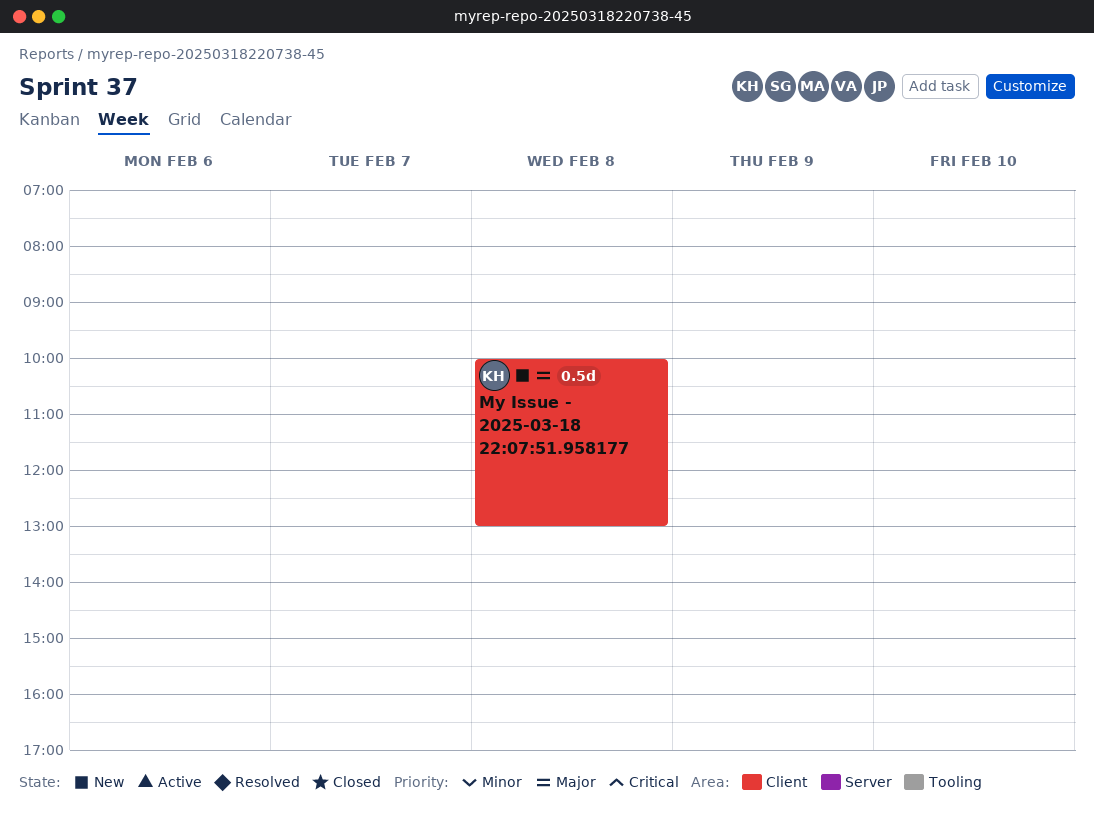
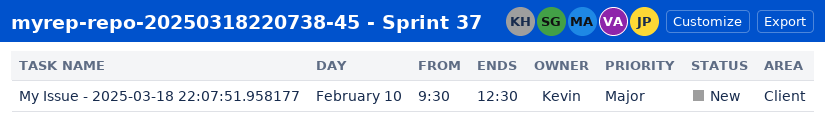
My Issue - 2025-03-18 22:07:51.958177, day: Feb 8 -> Feb 10
My Issue - 2025-03-18 22:07:51.958177, begins: 10:00 -> 09:30
My Issue - 2025-03-18 22:07:51.958177, ends: 13:00 -> 12:30

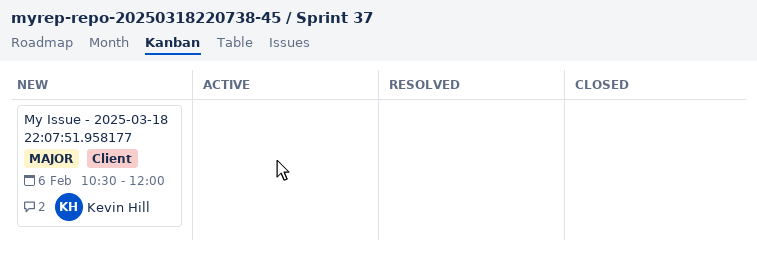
My Issue - 2025-03-18 22:07:51.958177, day: Feb 10 -> Feb 6
My Issue - 2025-03-18 22:07:51.958177, begins: 09:30 -> 10:30
My Issue - 2025-03-18 22:07:51.958177, ends: 12:30 -> 12:00

